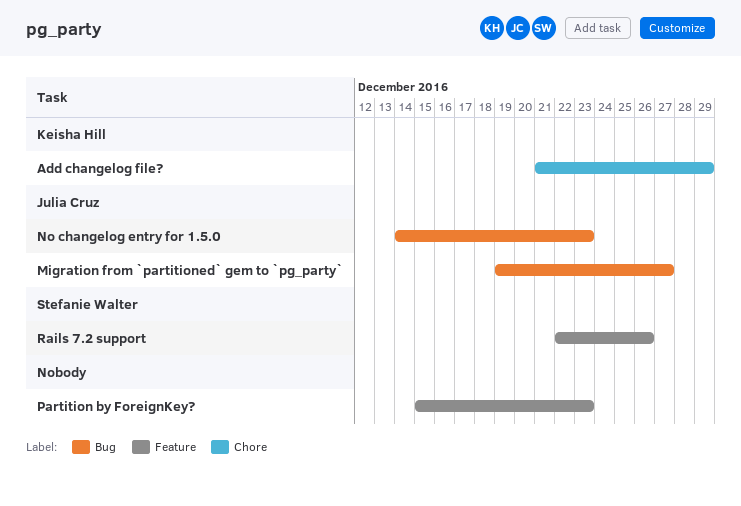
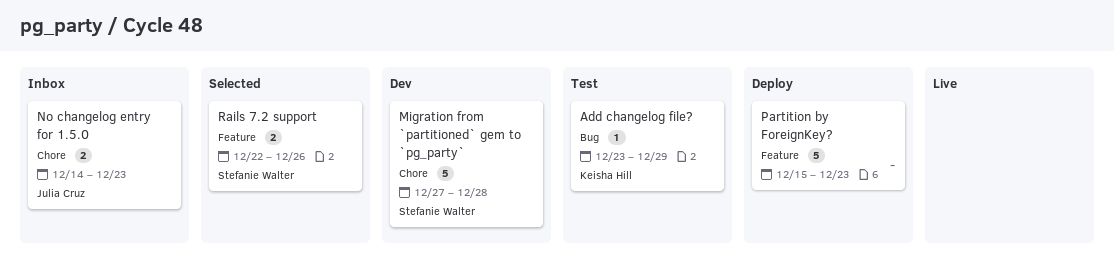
Add changelog file?, label: Chore -> Bug
Add changelog file?, start: Dec 21 -> Dec 23
Migration from `partitioned` gem to `pg_party`, owner: Julia Cruz -> Stefanie Walter
Migration from `partitioned` gem to `pg_party`, label: Bug -> Chore
Migration from `partitioned` gem to `pg_party`, start: Dec 19 -> Dec 27
Migration from `partitioned` gem to `pg_party`, due: Dec 27 -> Dec 28
No changelog entry for 1.5.0, label: Bug -> Chore

